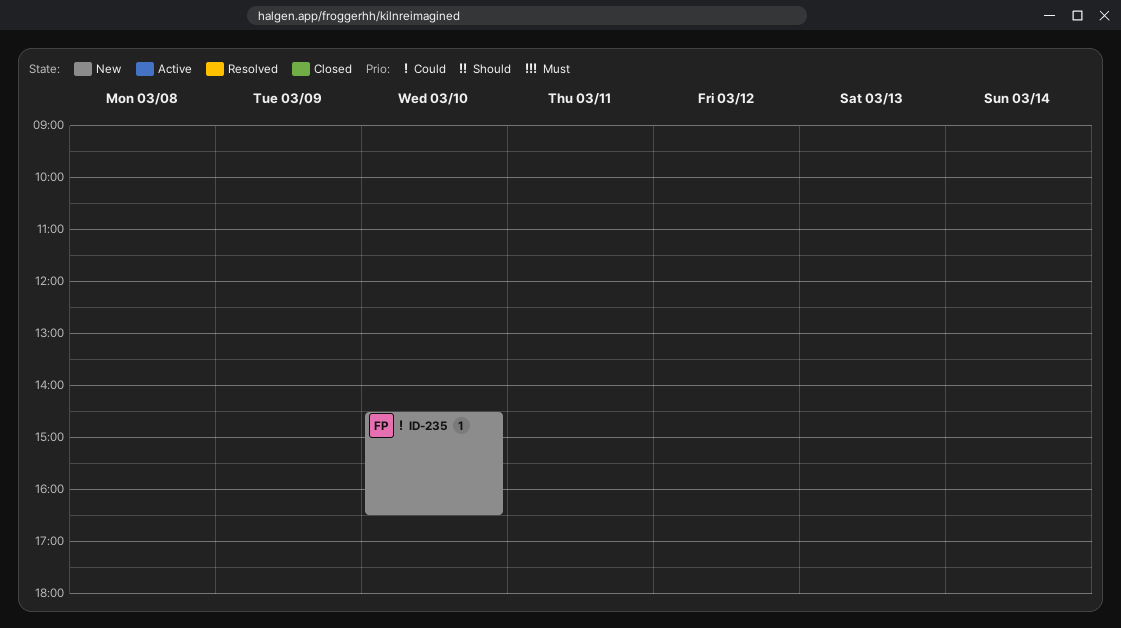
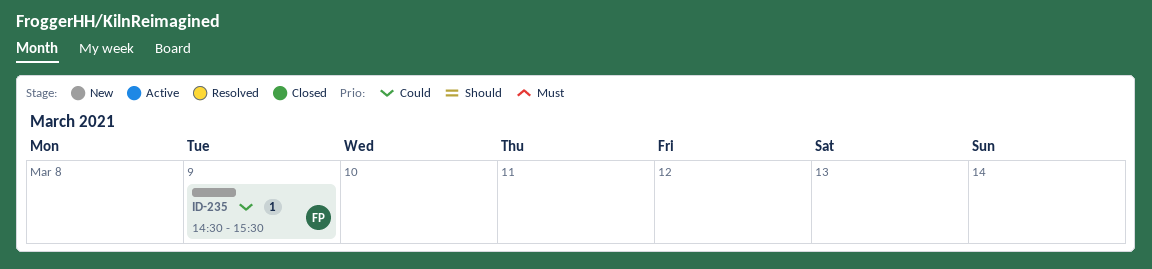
ID-235, day: Mar 10 -> Mar 9
ID-235, ends: 16:30 -> 15:30

